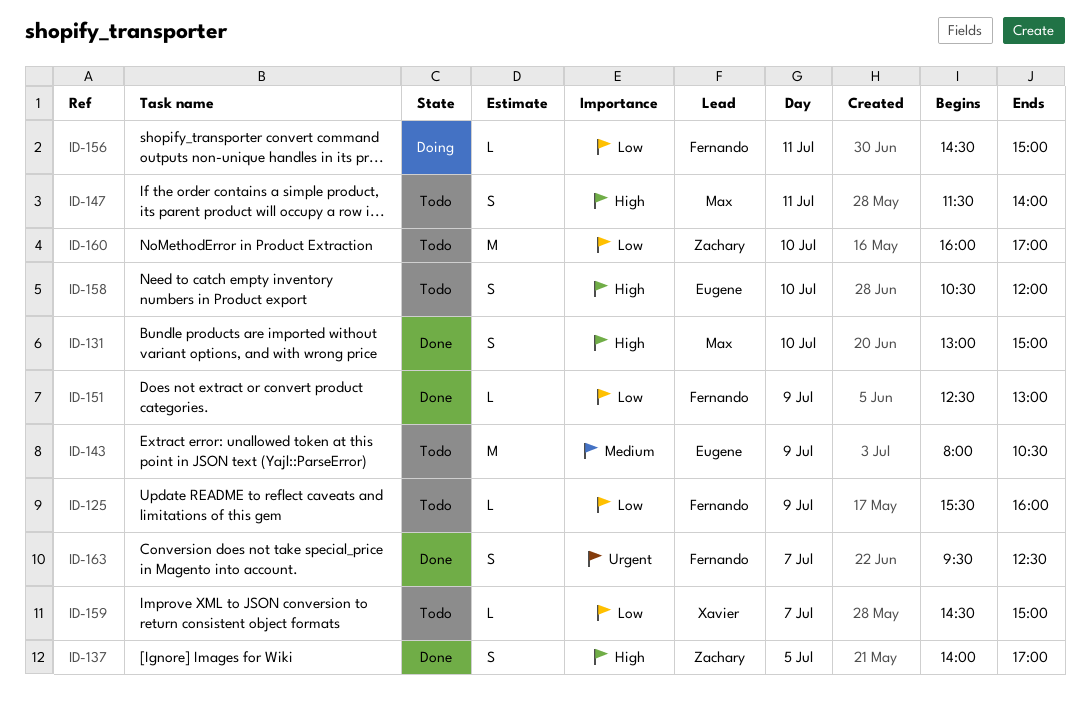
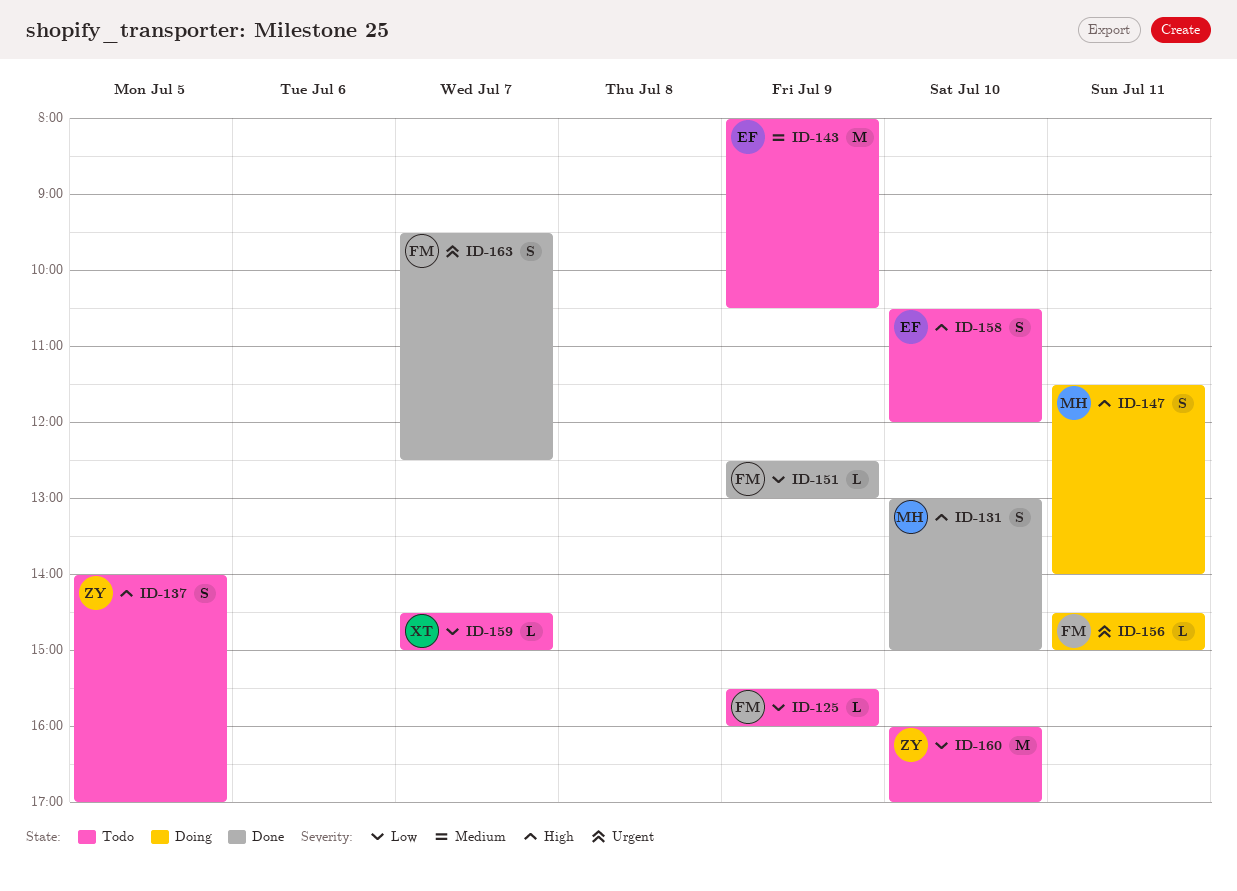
ID-137, status: Done -> Todo
ID-147, status: Todo -> Doing
ID-156, priority: Low -> Urgent

